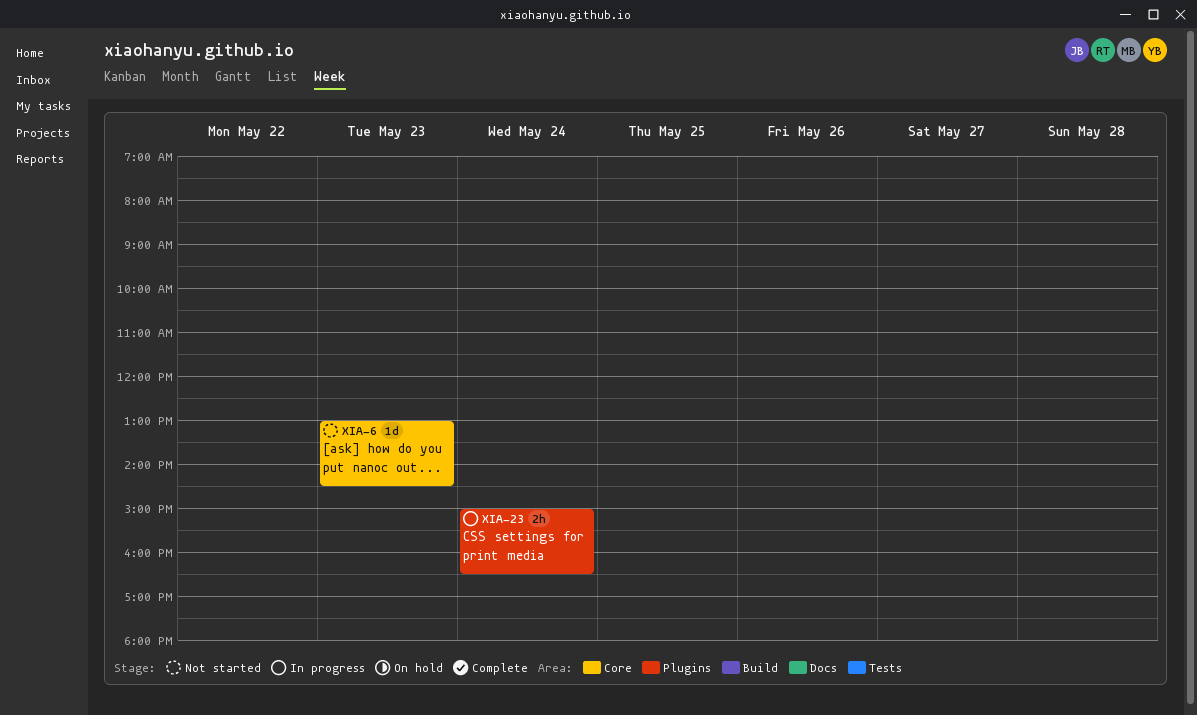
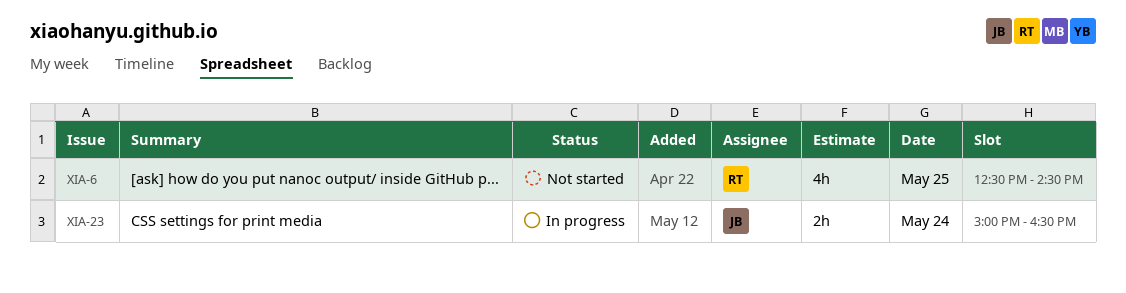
XIA-6, estimate: 1d -> 4h
XIA-6, day: May 23 -> May 25
XIA-6, begins: 13:00 -> 12:30

